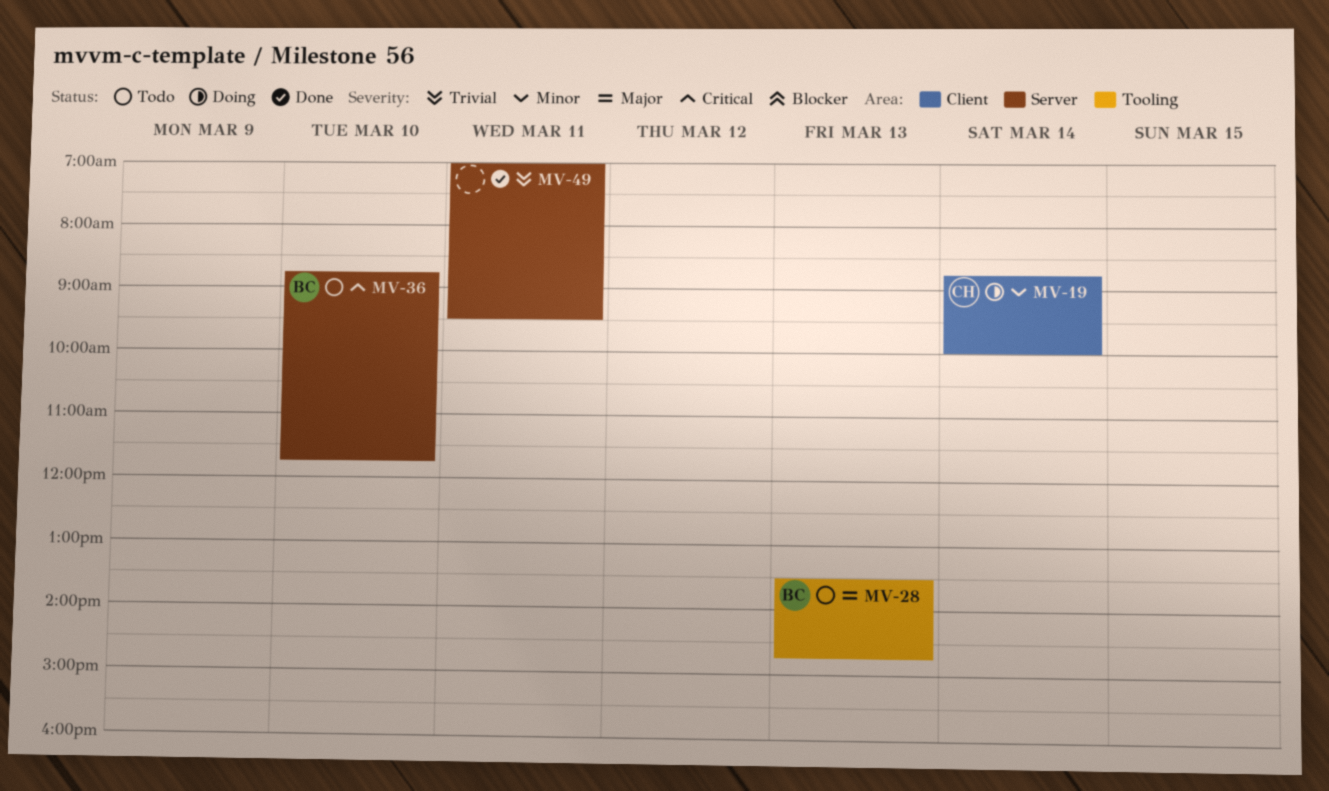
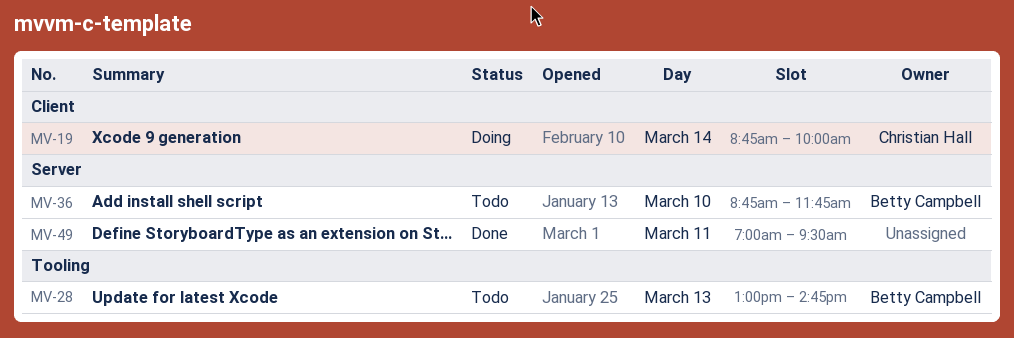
MV-28, begins: 13:30 -> 13:00

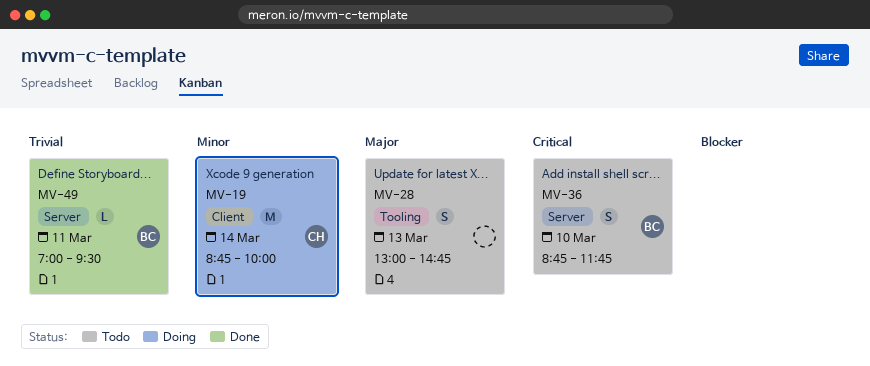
MV-28, owner: Betty Campbell -> none
MV-49, owner: none -> Betty Campbell

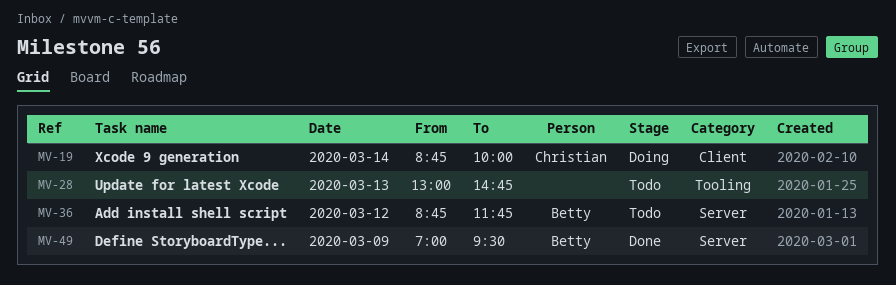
MV-36, day: Mar 10 -> Mar 12
MV-49, day: Mar 11 -> Mar 9

